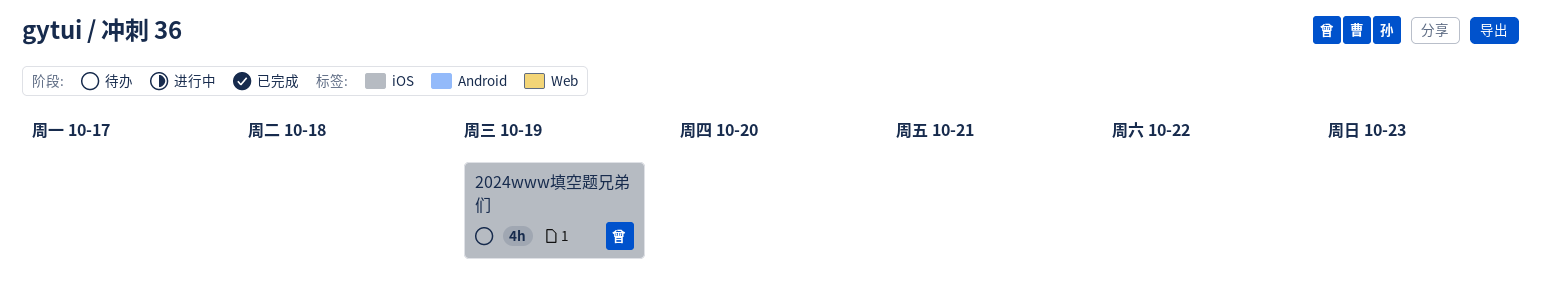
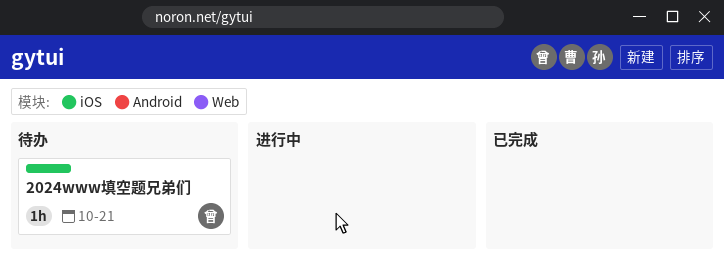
2024www填空题兄弟们, estimate: 4h -> 1h
2024www填空题兄弟们, due: Oct 19 -> Oct 21

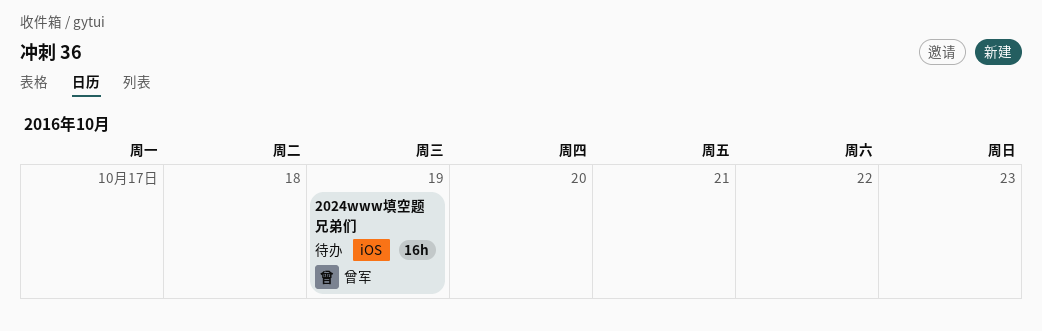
2024www填空题兄弟们, estimate: 1h -> 16h
2024www填空题兄弟们, due: Oct 21 -> Oct 19

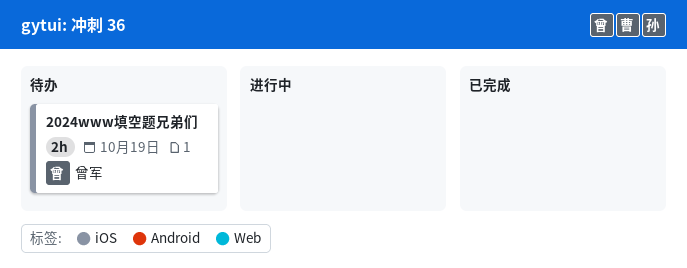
2024www填空题兄弟们, estimate: 16h -> 2h

